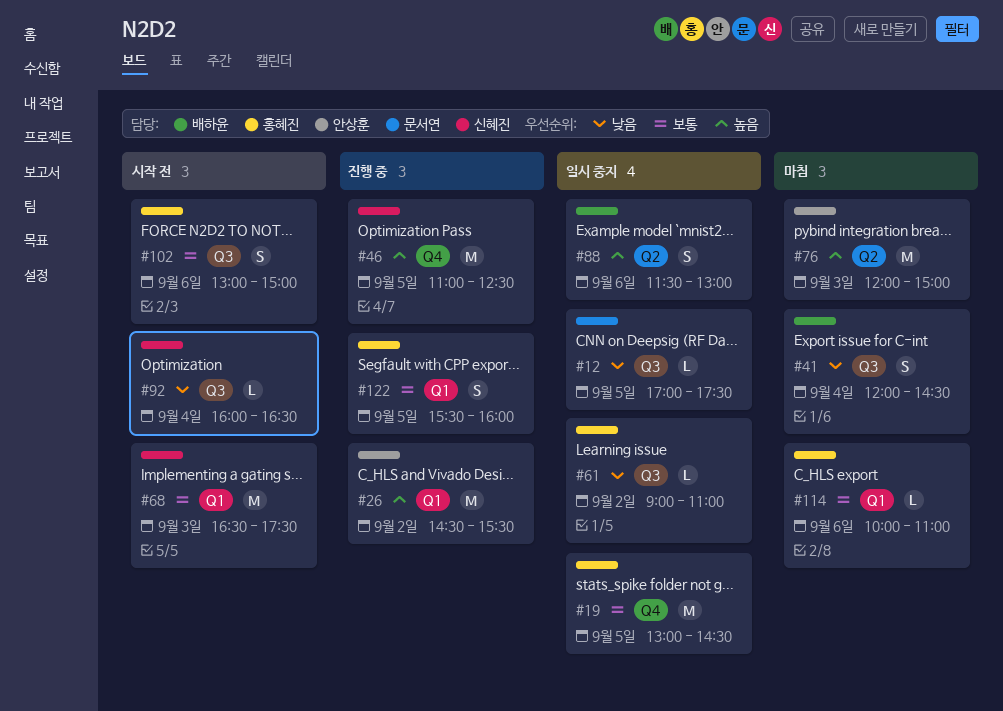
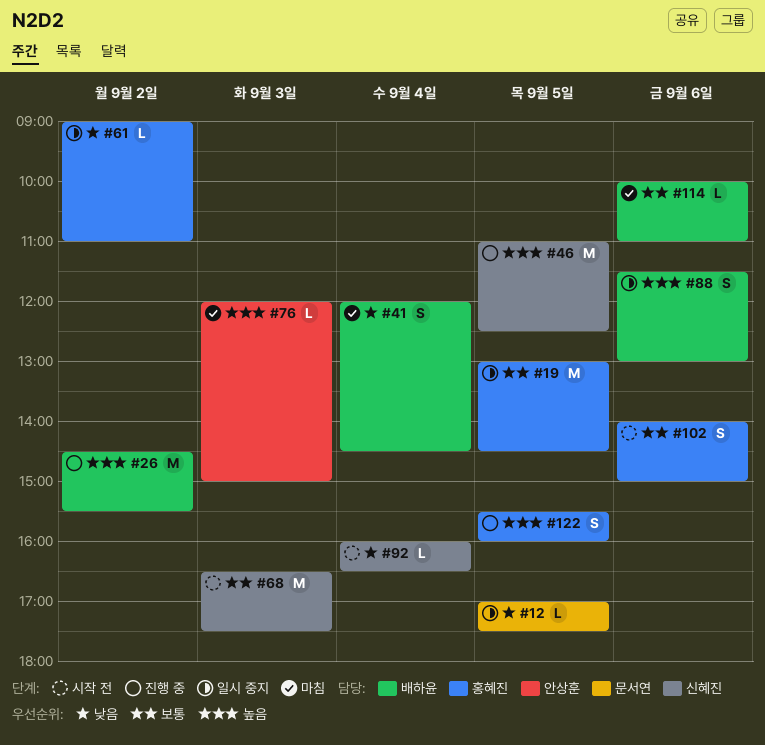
#26, owner: 안상훈 -> 배하윤
#76, estimate: M -> L
#102, begins: 13:00 -> 14:00
#114, owner: 홍혜진 -> 배하윤
#122, priority: 보통 -> 높음

